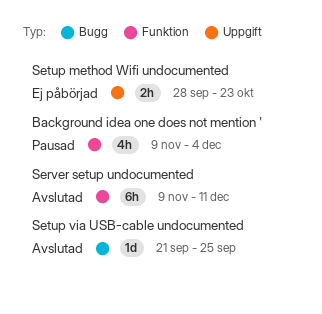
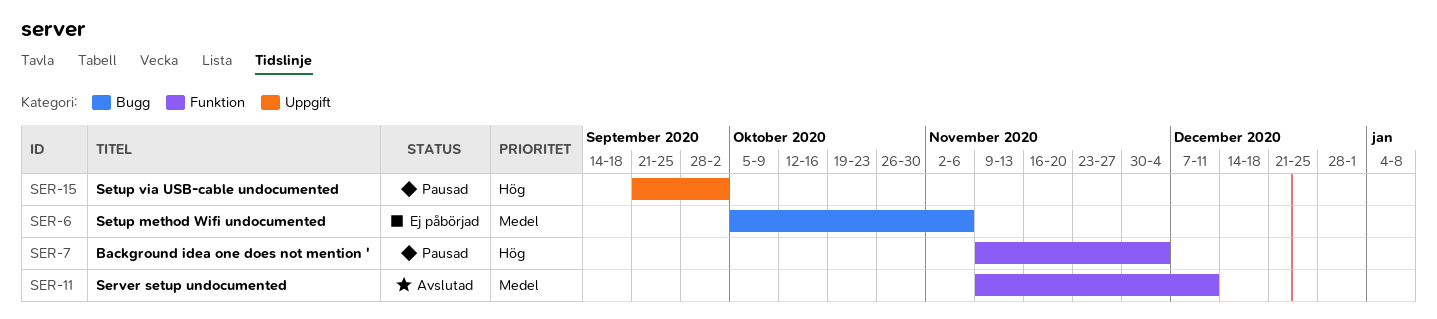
Setup method Wifi undocumented, label: Uppgift -> Bugg
Setup method Wifi undocumented, start: Sep 28 -> Oct 5
Setup method Wifi undocumented, due: Oct 23 -> Nov 6
Setup via USB-cable undocumented, status: Avslutad -> Pausad
Setup via USB-cable undocumented, label: Bugg -> Uppgift
Setup via USB-cable undocumented, due: Sep 25 -> Oct 2

